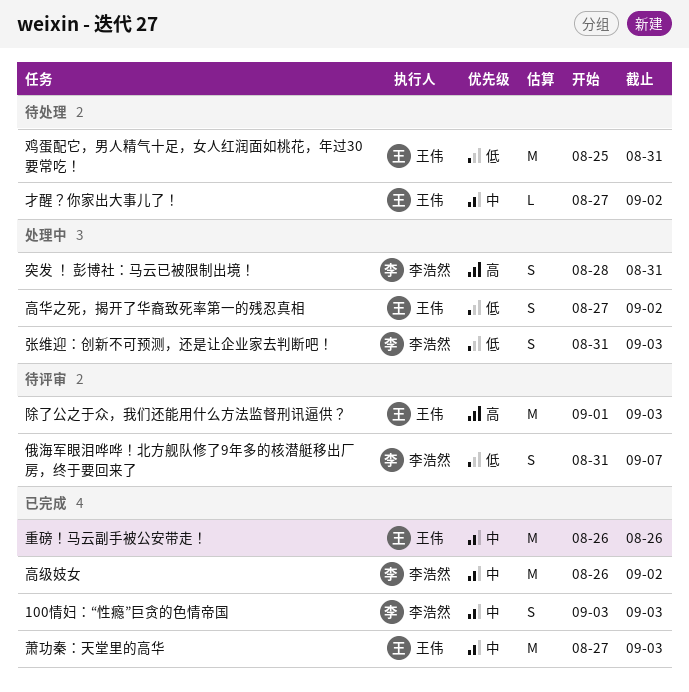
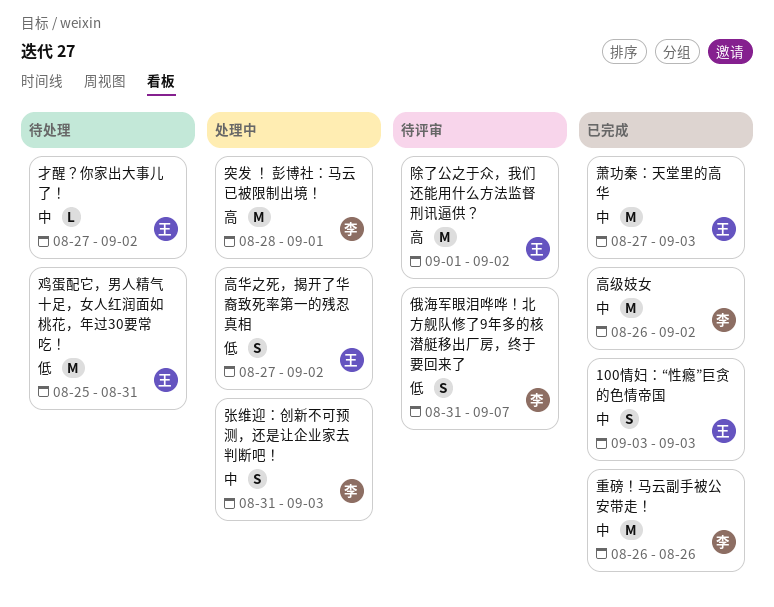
100情妇：“性瘾”巨贪的色情帝国, owner: 李浩然 -> 王伟
张维迎：创新不可预测，还是让企业家去判断吧！, priority: 低 -> 中
突发 ！ 彭博社：马云已被限制出境！, estimate: S -> M
突发 ！ 彭博社：马云已被限制出境！, due: Aug 31 -> Sep 1
重磅！马云副手被公安带走！, owner: 王伟 -> 李浩然
除了公之于众，我们还能用什么方法监督刑讯逼供？, due: Sep 3 -> Sep 2

